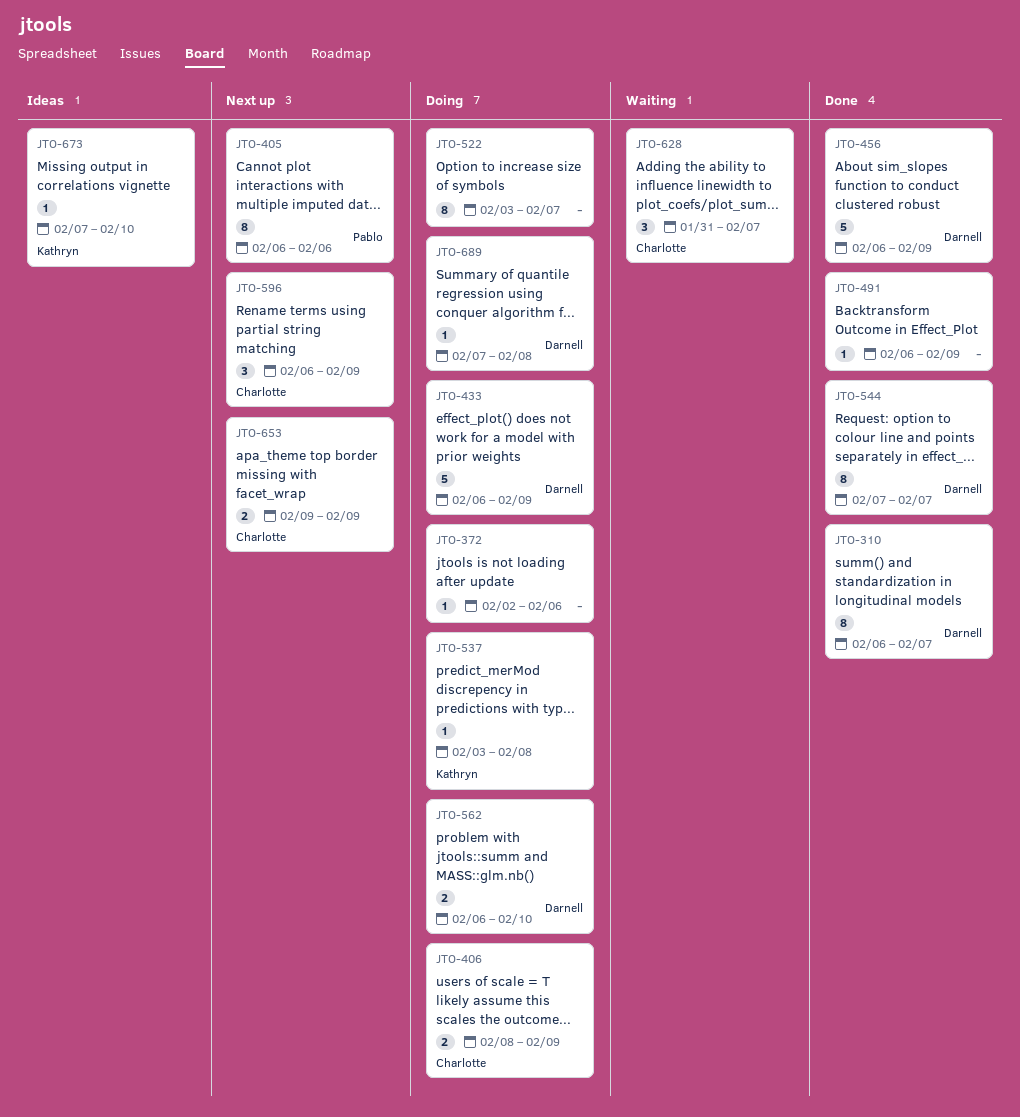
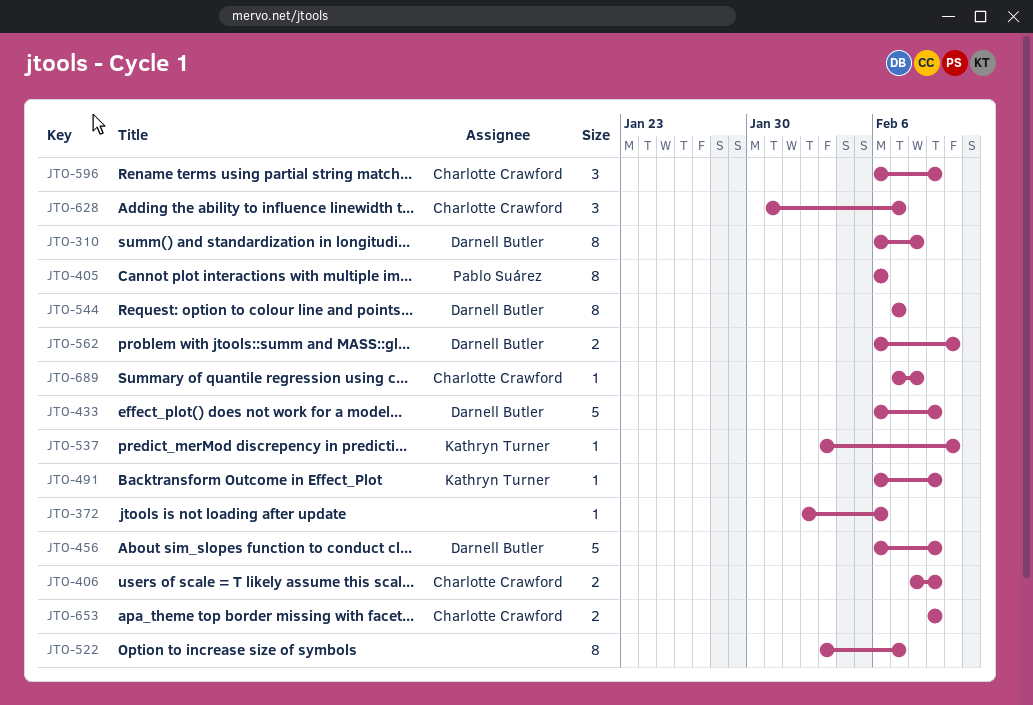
JTO-310, due: Feb 7 -> Feb 8
JTO-491, owner: none -> Kathryn Turner
JTO-537, due: Feb 8 -> Feb 10
JTO-673: present -> none
JTO-689, owner: Darnell Butler -> Charlotte Crawford

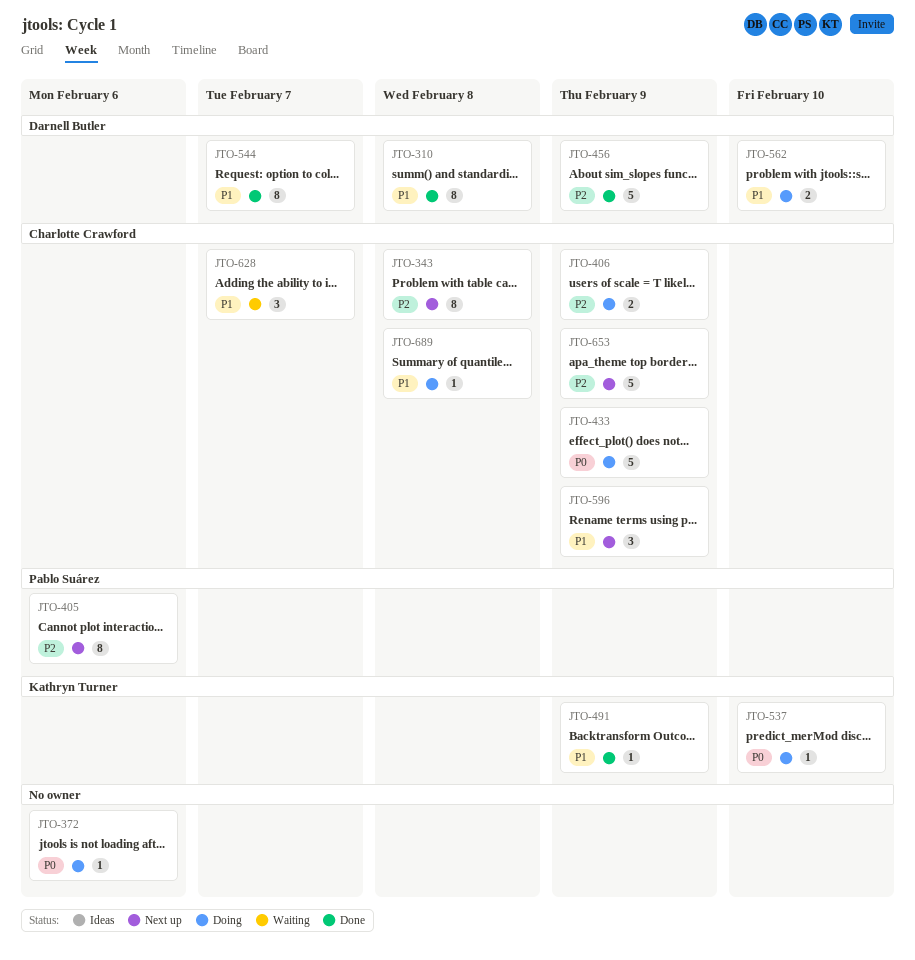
JTO-343: none -> present
JTO-433, owner: Darnell Butler -> Charlotte Crawford
JTO-522: present -> none
JTO-653, estimate: 2 -> 5

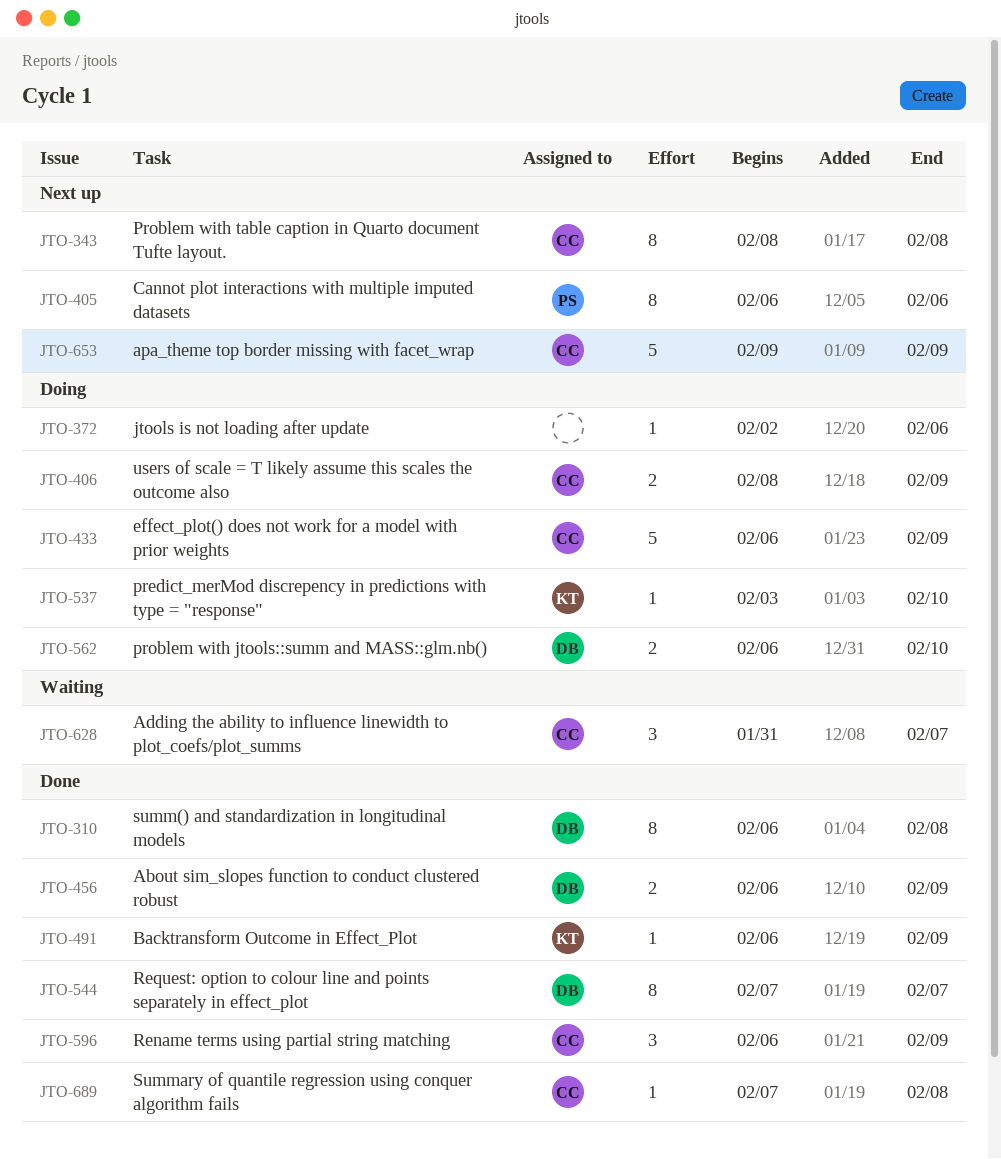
JTO-456, estimate: 5 -> 2
JTO-596, status: Next up -> Done
JTO-689, status: Doing -> Done

